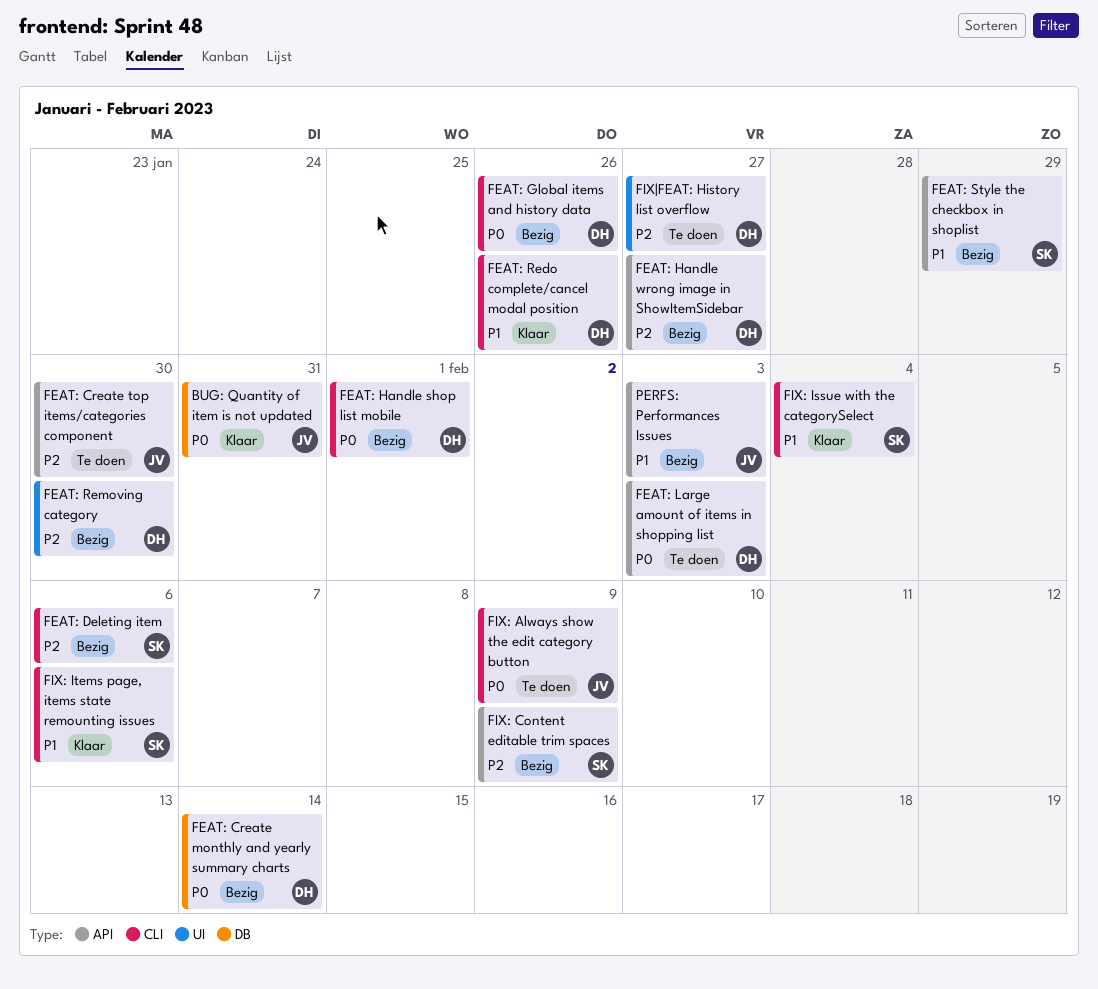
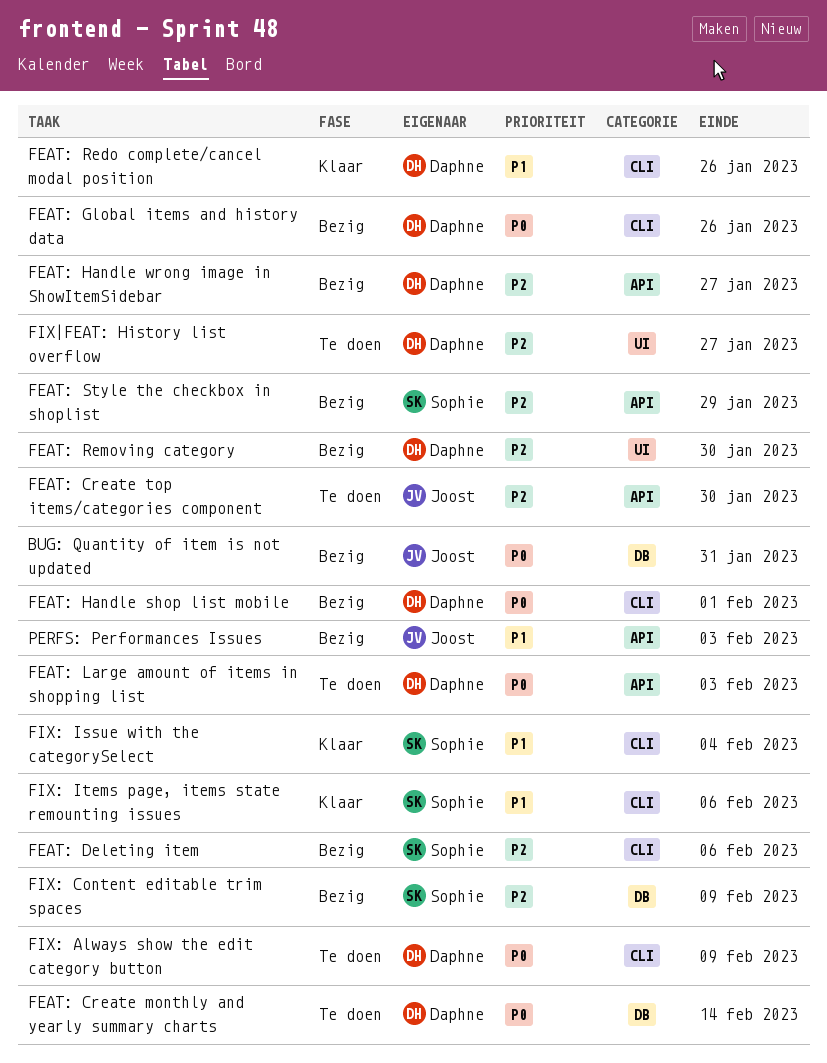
BUG: Quantity of item is not updated, status: Klaar -> Bezig
FEAT: Create monthly and yearly summary charts, status: Bezig -> Te doen
FEAT: Style the checkbox in shoplist, priority: P1 -> P2
FIX: Always show the edit category button, owner: Joost -> Daphne
FIX: Content editable trim spaces, label: API -> DB

